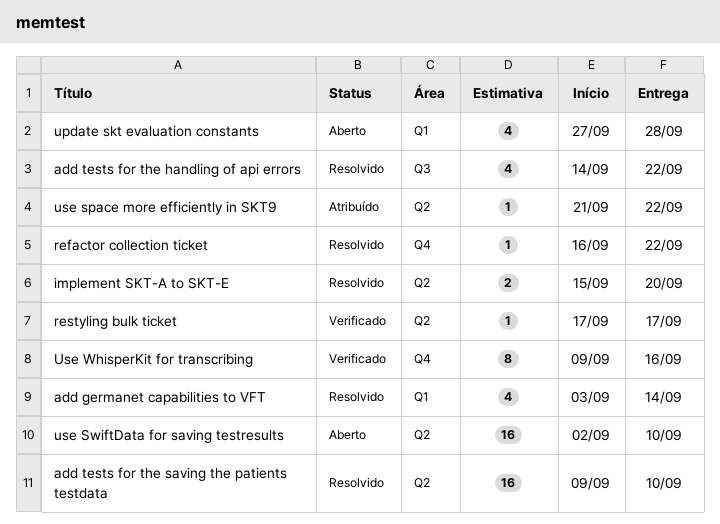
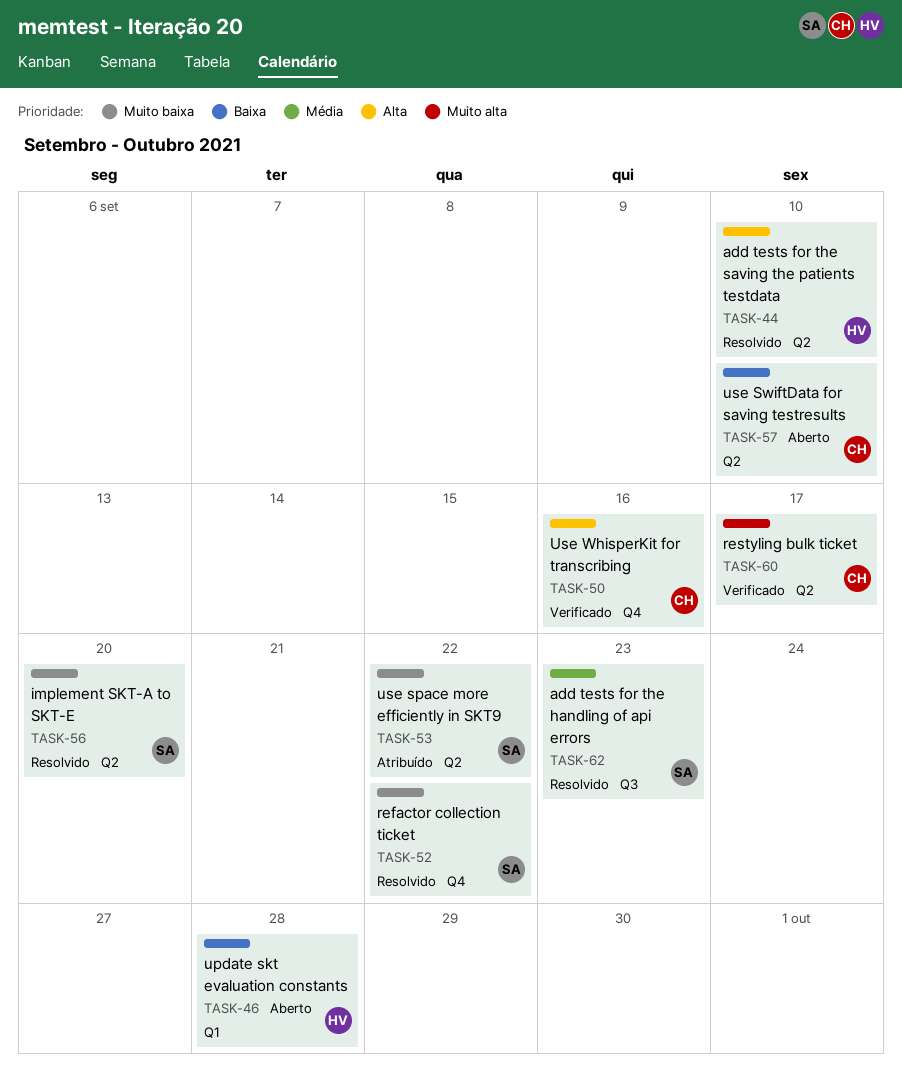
add germanet capabilities to VFT: present -> none
add tests for the handling of api errors, due: Sep 22 -> Sep 23

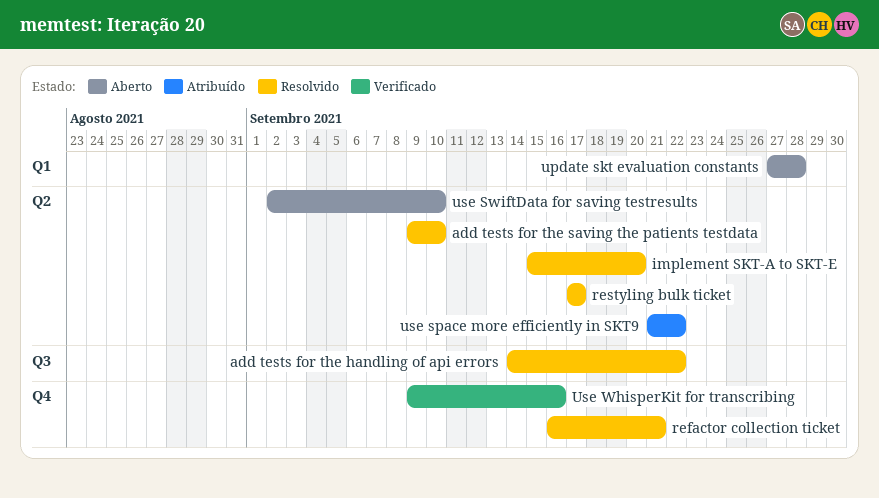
add tests for the handling of api errors, due: Sep 23 -> Sep 22
refactor collection ticket, due: Sep 22 -> Sep 21
restyling bulk ticket, status: Verificado -> Resolvido

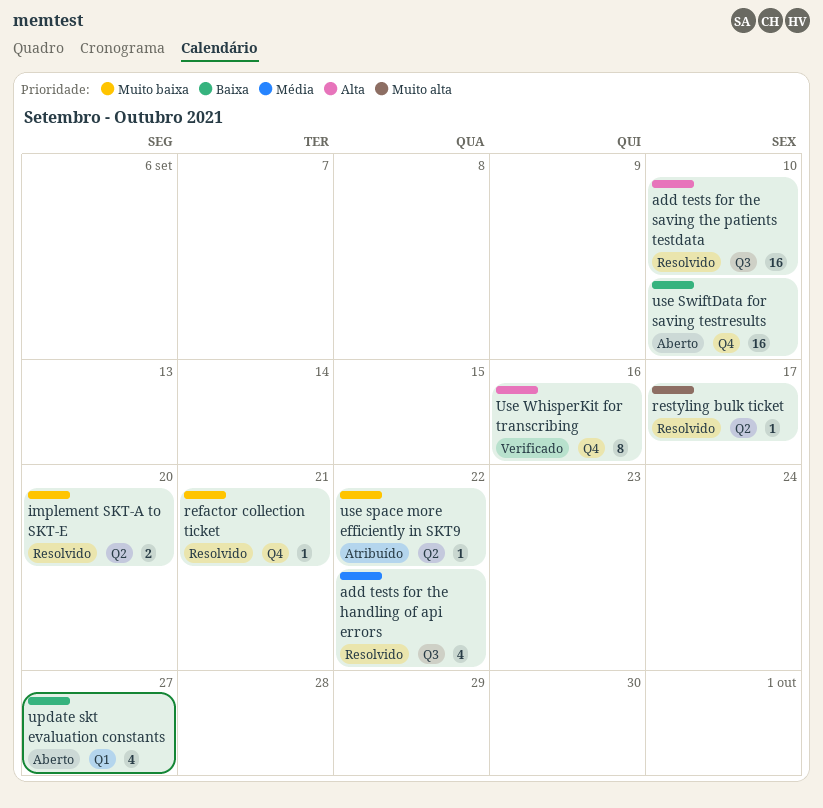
add tests for the saving the patients testdata, label: Q2 -> Q3
update skt evaluation constants, due: Sep 28 -> Sep 27
use SwiftData for saving testresults, label: Q2 -> Q4

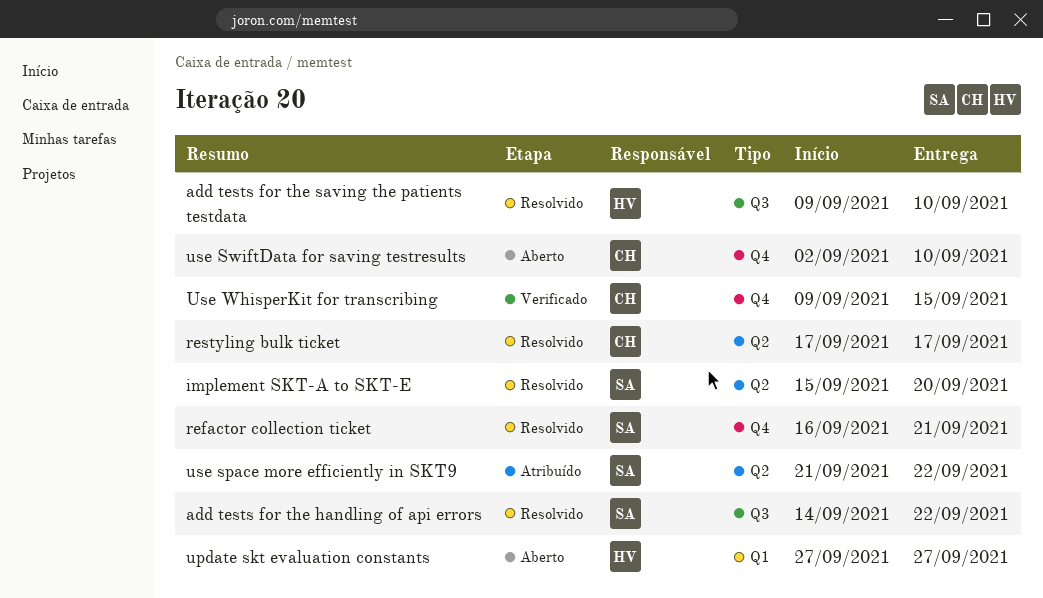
Use WhisperKit for transcribing, due: Sep 16 -> Sep 15

